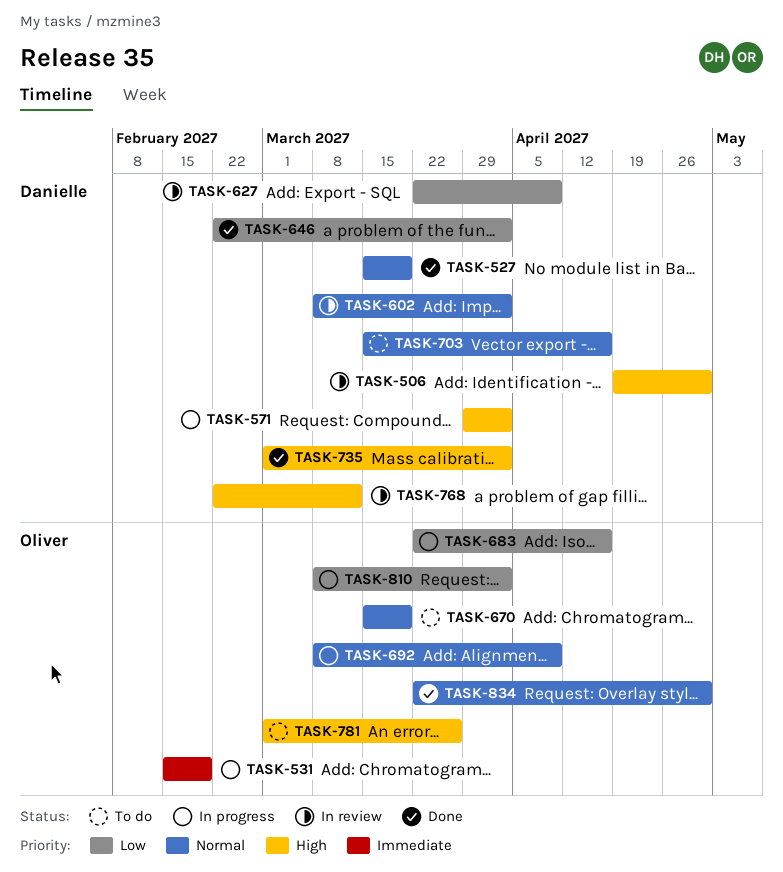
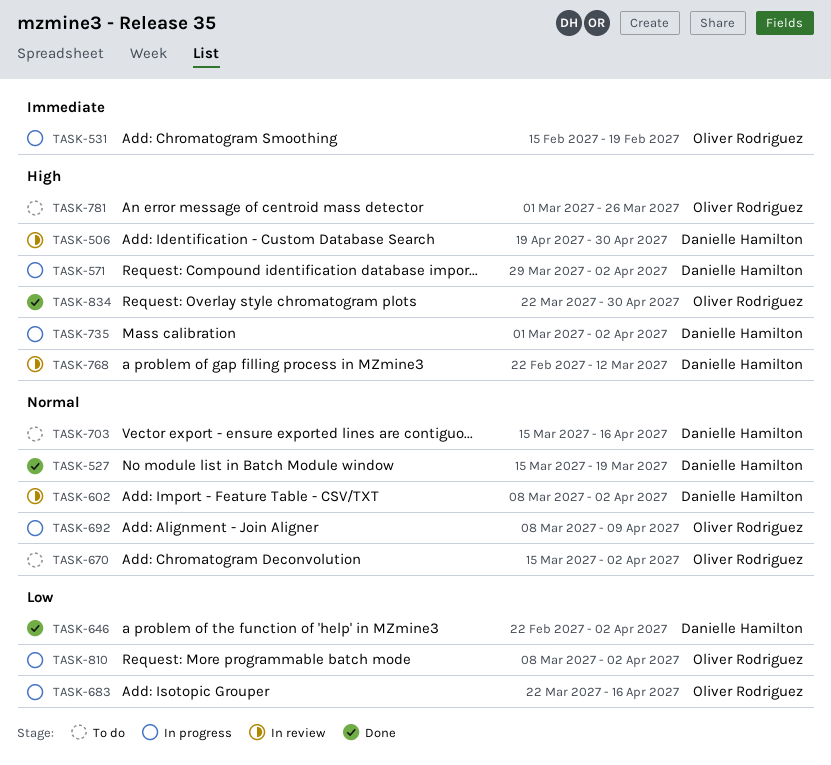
TASK-627: present -> none
TASK-670, due: Mar 19 -> Apr 2
TASK-735, status: Done -> In progress
TASK-834, priority: Normal -> High

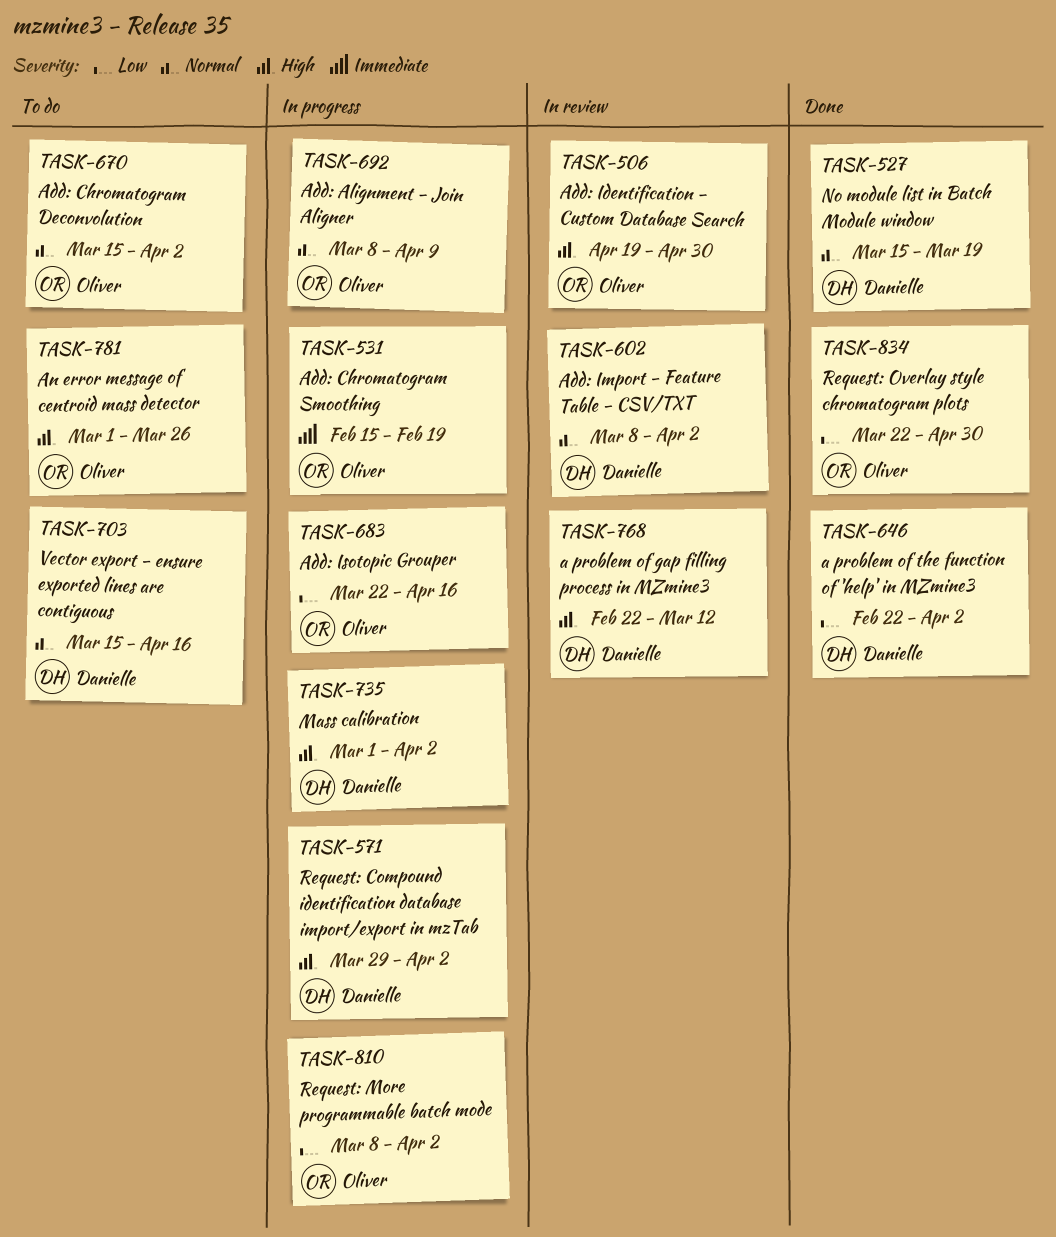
TASK-506, owner: Danielle Hamilton -> Oliver Rodriguez
TASK-834, priority: High -> Low

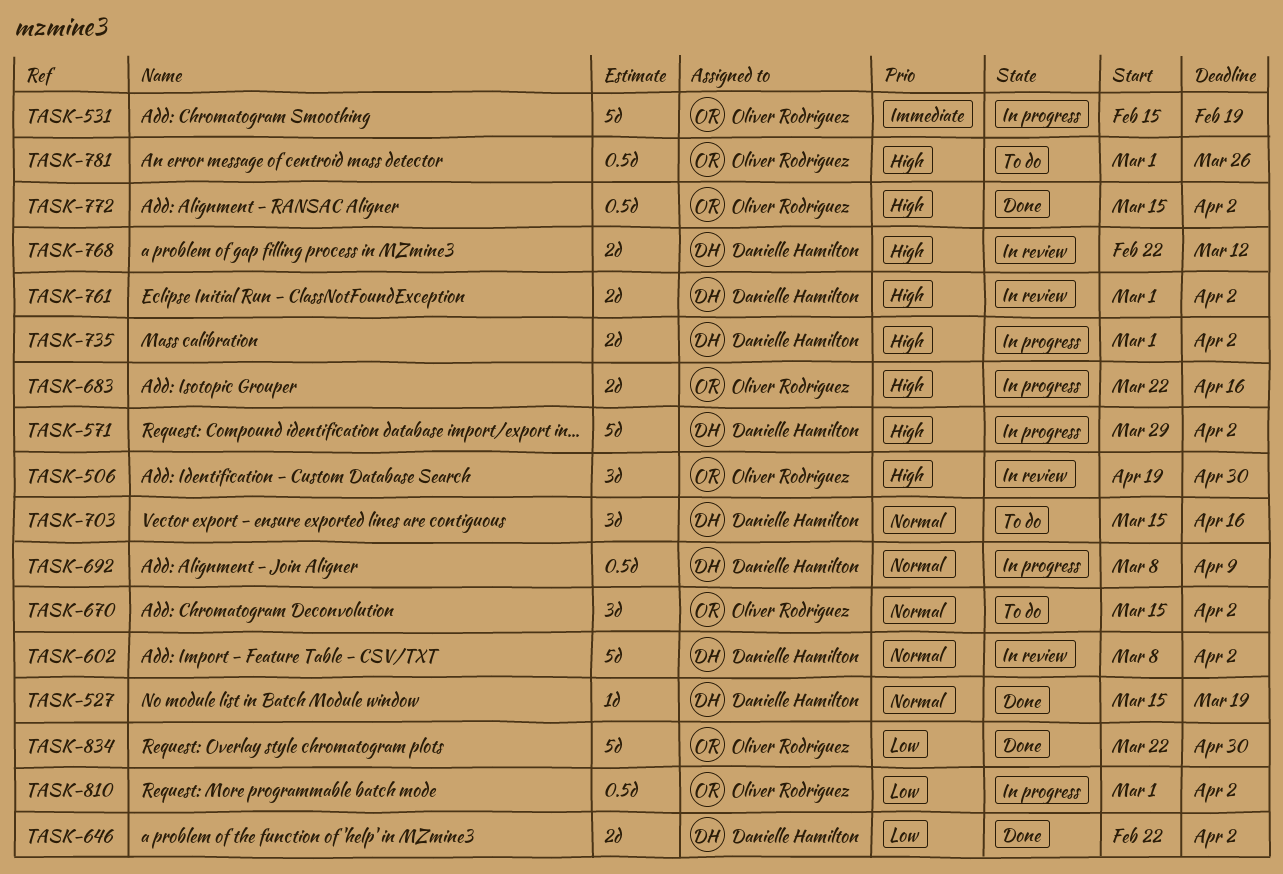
TASK-683, priority: Low -> High
TASK-692, owner: Oliver Rodriguez -> Danielle Hamilton
TASK-761: none -> present
TASK-772: none -> present
TASK-810, start: Mar 8 -> Mar 1

